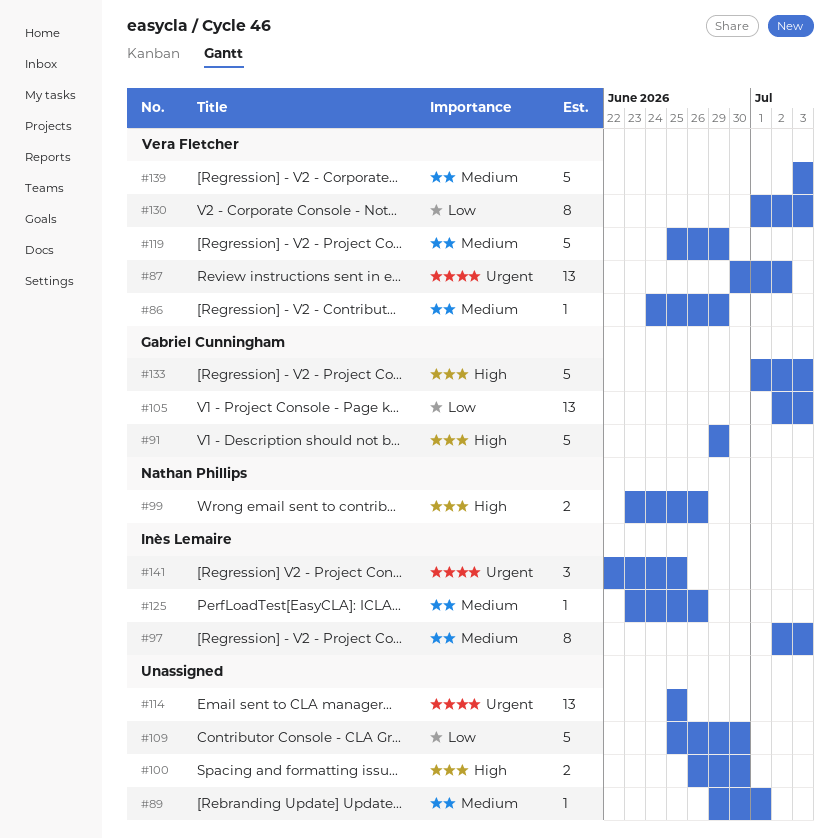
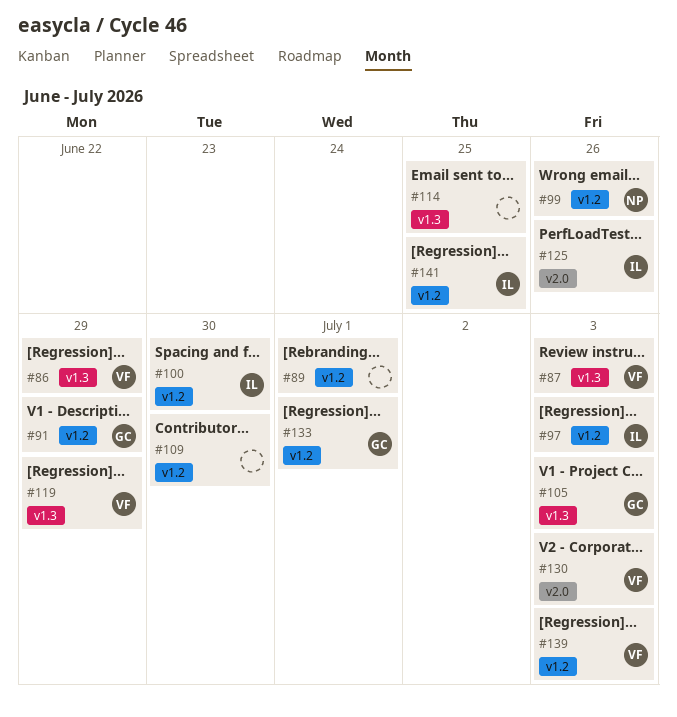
#87, due: Jul 2 -> Jul 3
#100, owner: none -> Inès Lemaire
#133, due: Jul 3 -> Jul 1

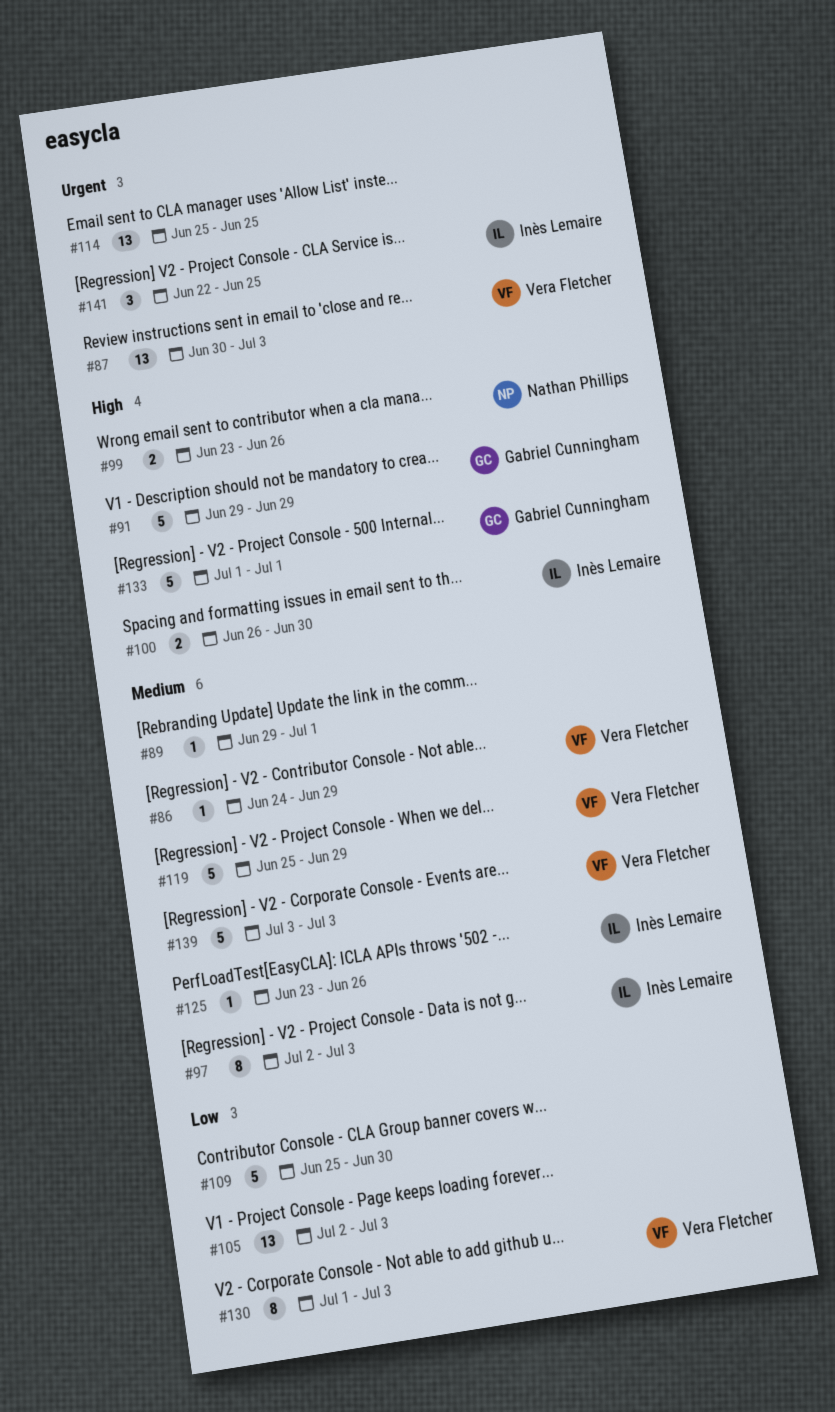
#105, owner: Gabriel Cunningham -> none

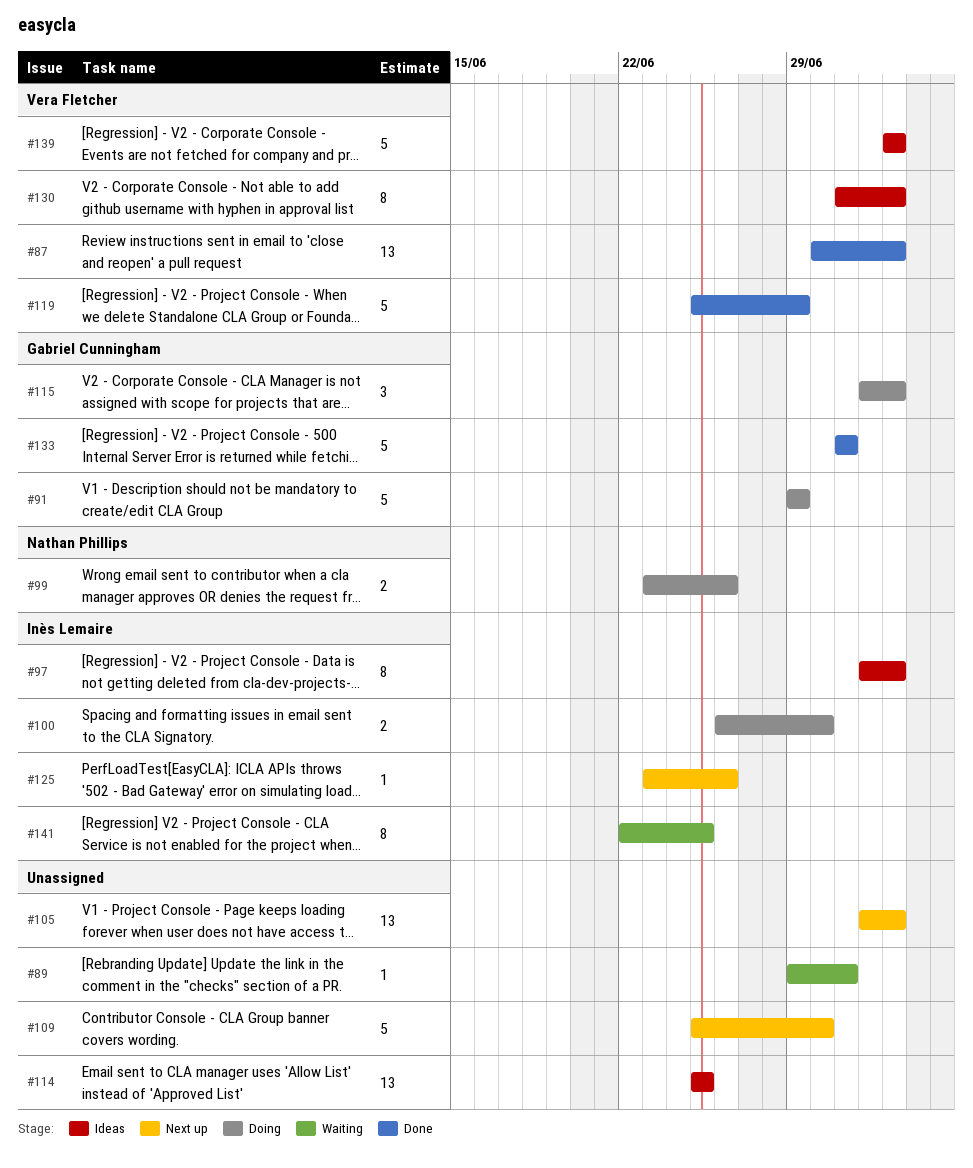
#86: present -> none
#115: none -> present
#141, estimate: 3 -> 8

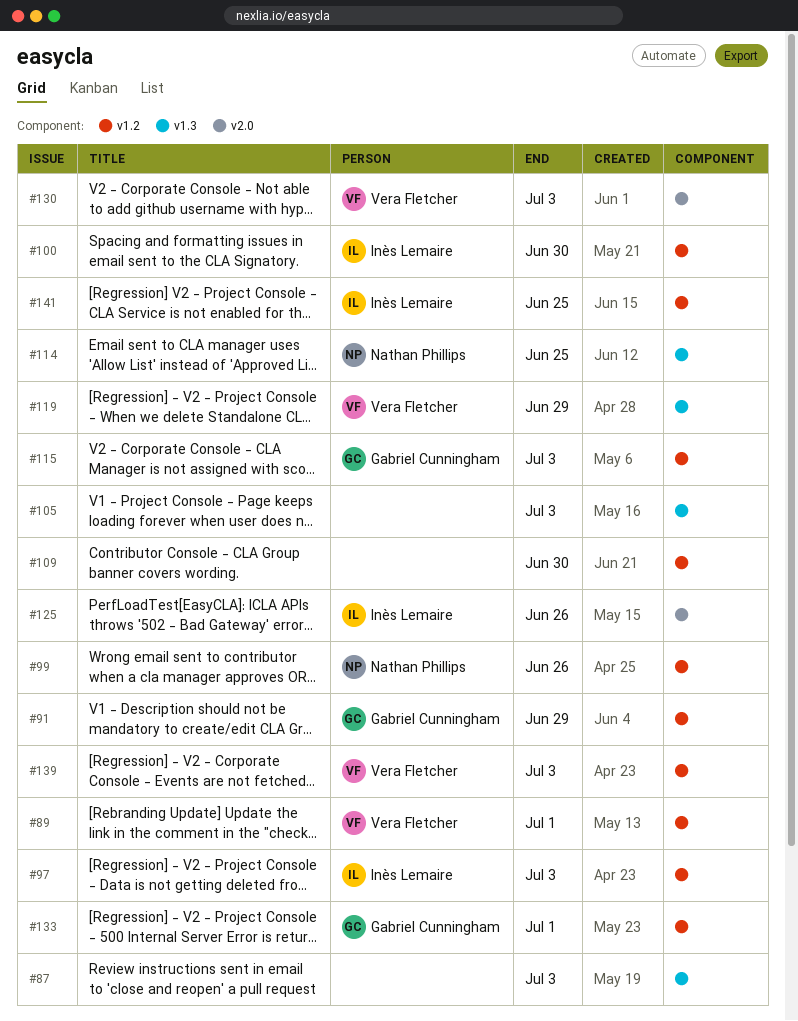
#87, owner: Vera Fletcher -> none
#89, owner: none -> Vera Fletcher
#114, owner: none -> Nathan Phillips

